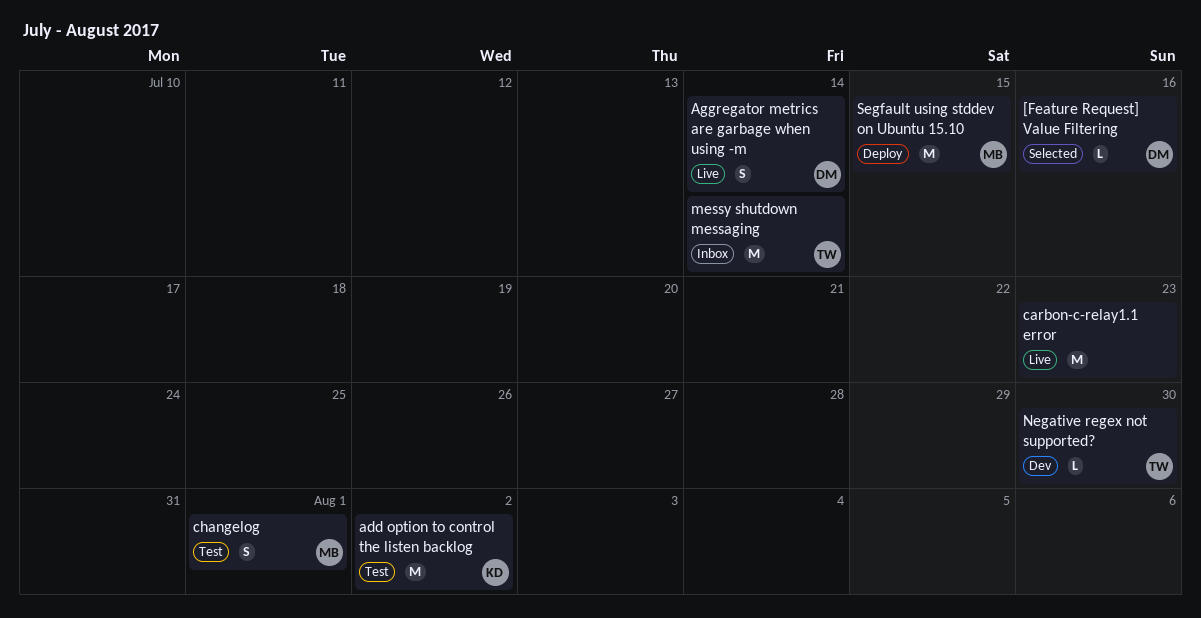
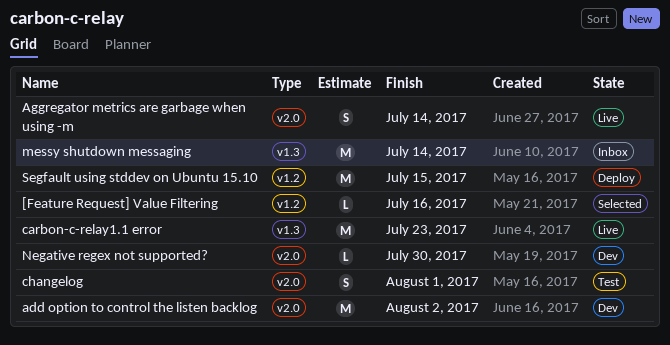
add option to control the listen backlog, status: Test -> Dev

